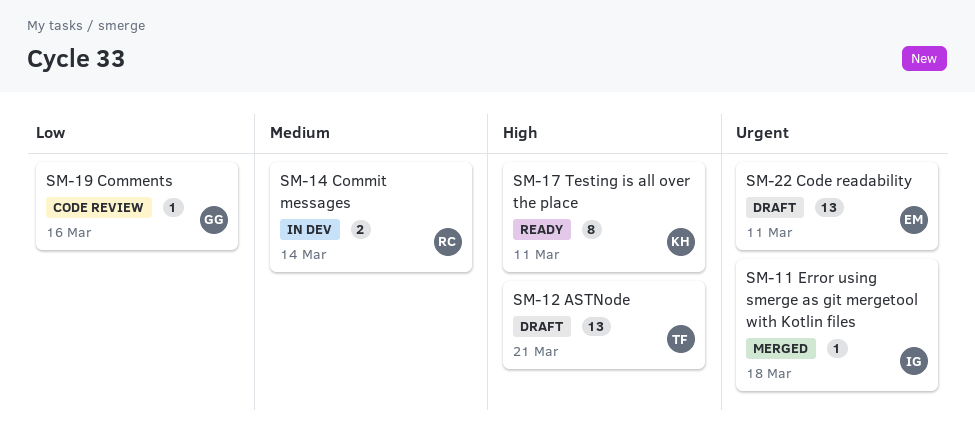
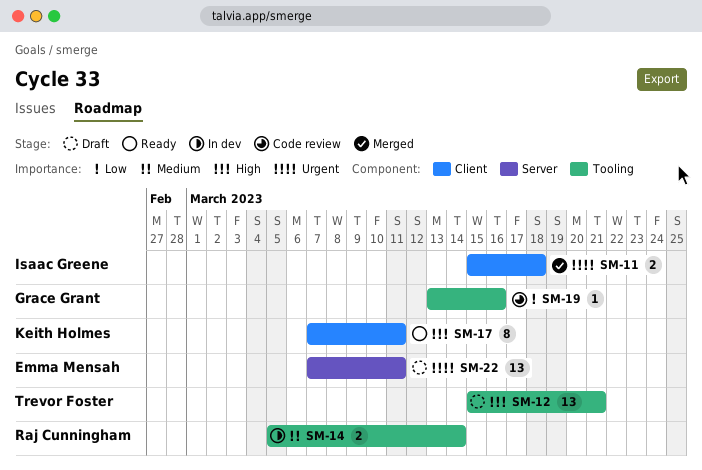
SM-11, estimate: 1 -> 2

